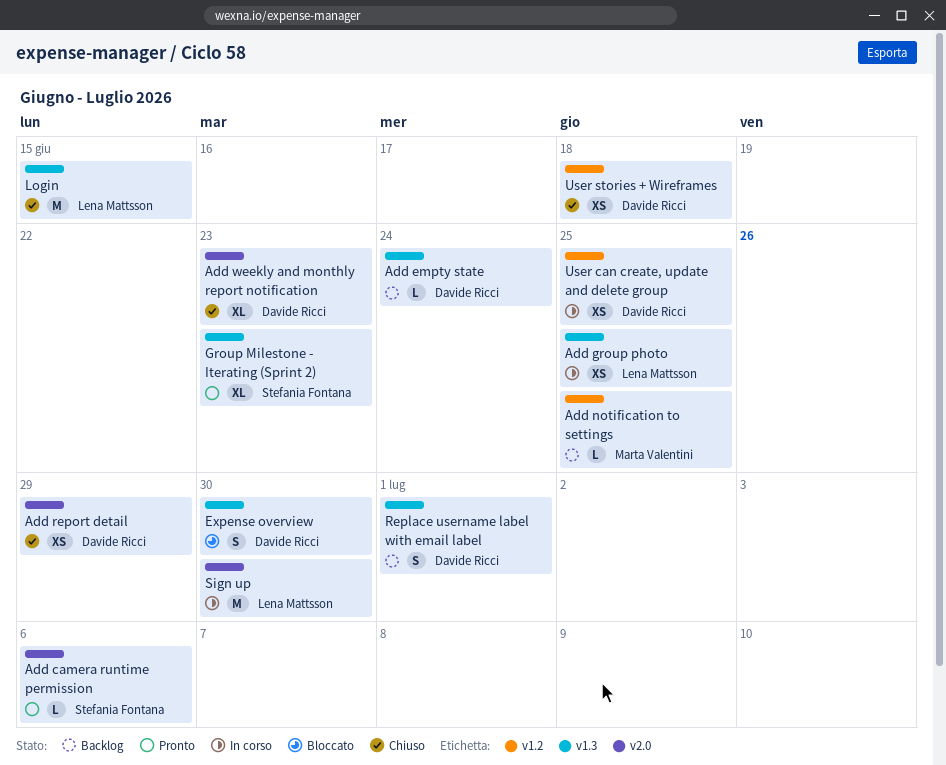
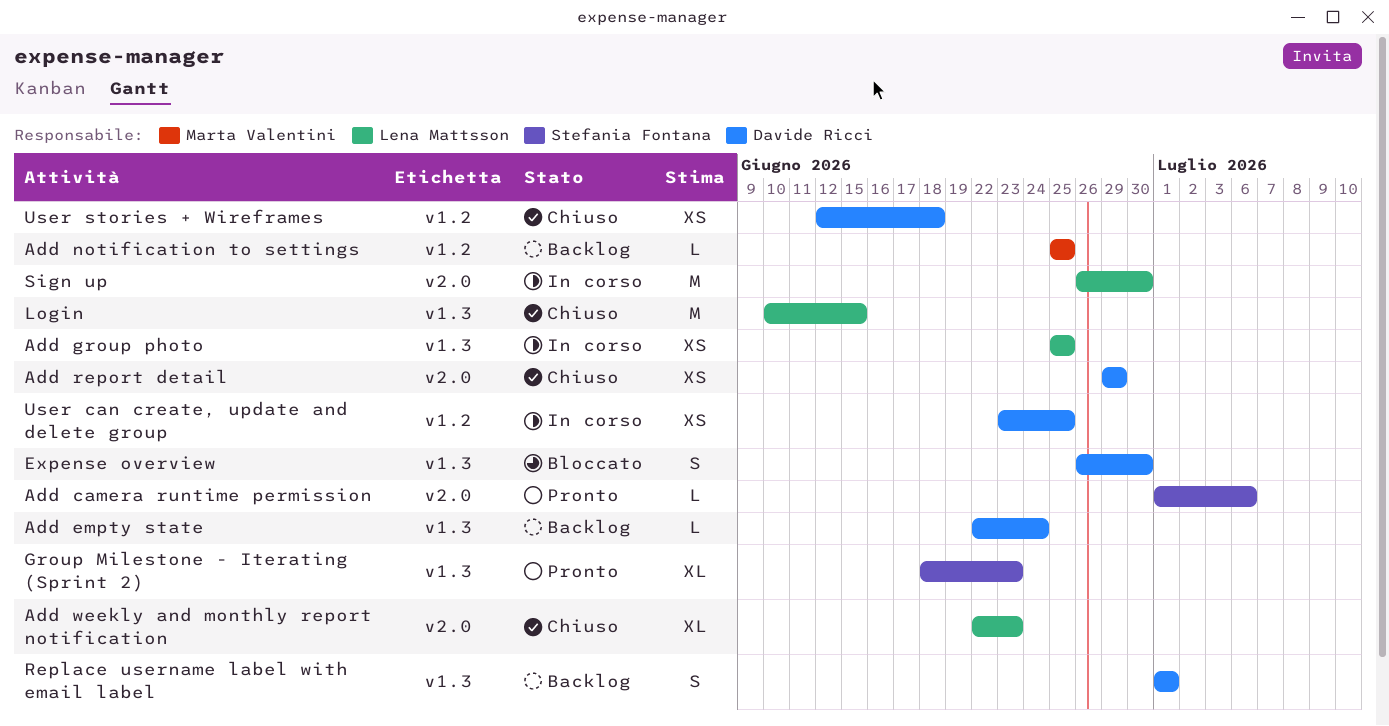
Add weekly and monthly report notification, owner: Davide Ricci -> Lena Mattsson

